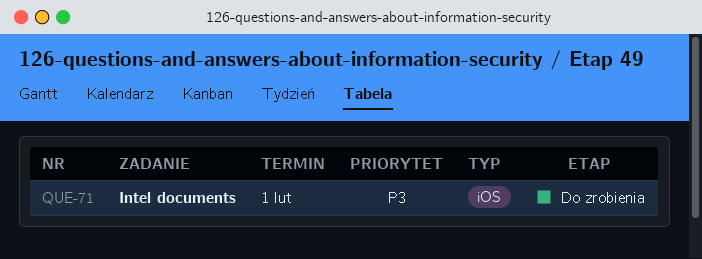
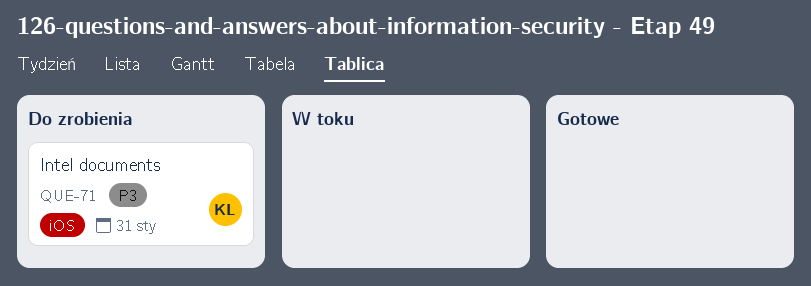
QUE-71, due: Feb 1 -> Jan 31

